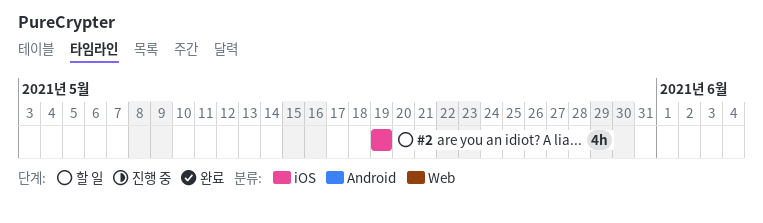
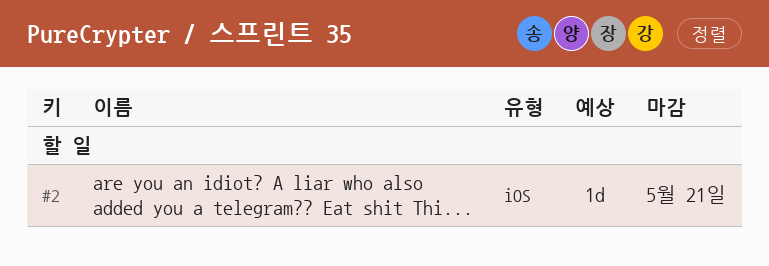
#2, estimate: 4h -> 1d
#2, due: May 19 -> May 21

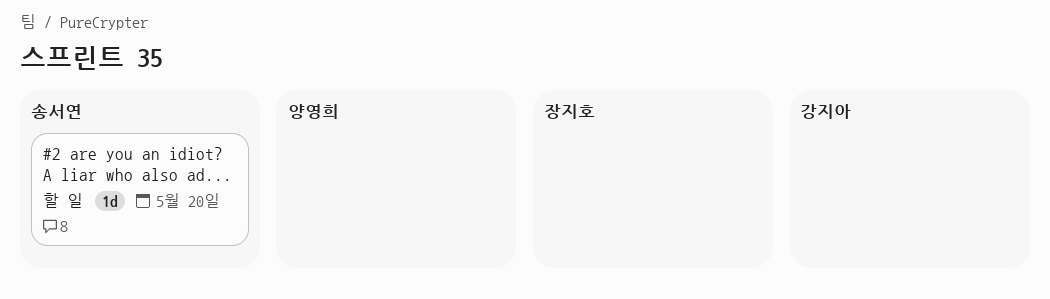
#2, due: May 21 -> May 20

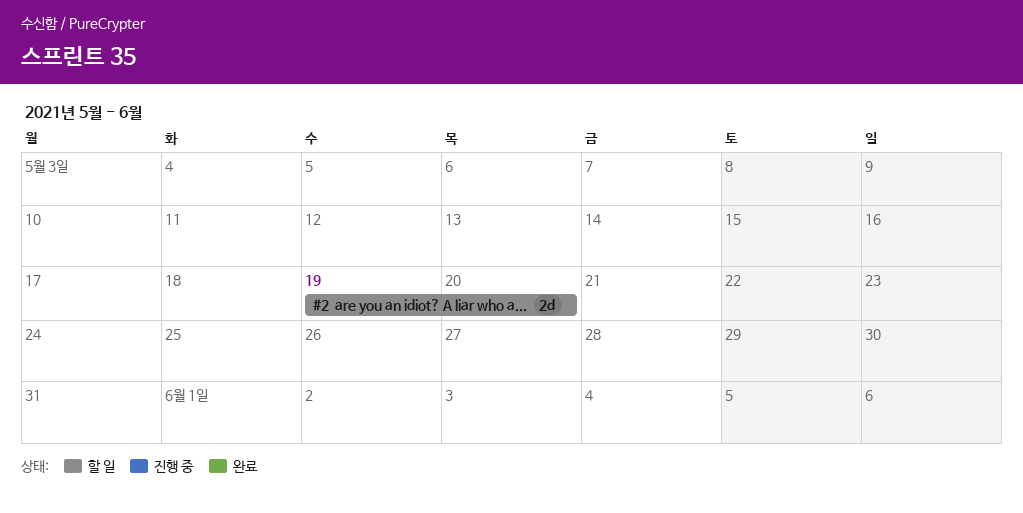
#2, estimate: 1d -> 2d

